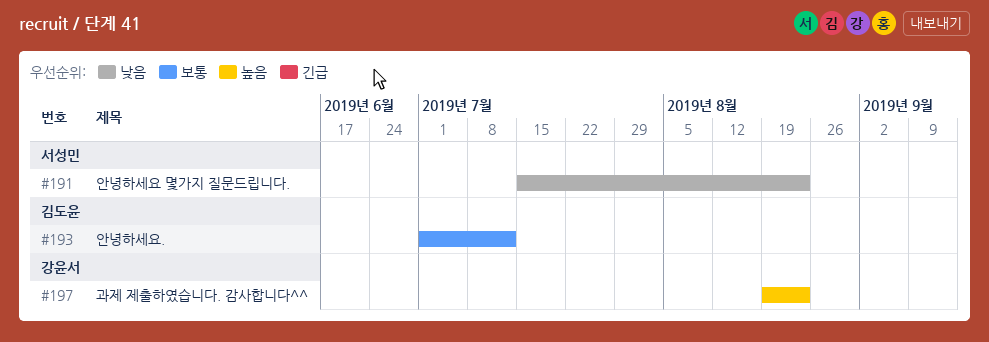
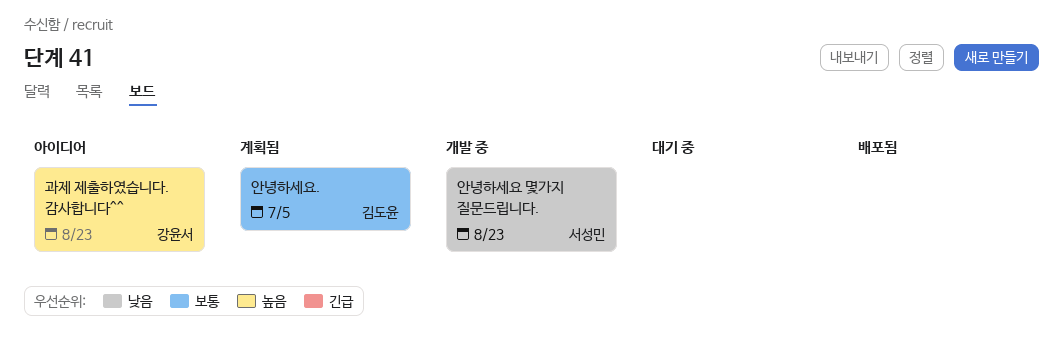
안녕하세요., due: Jul 12 -> Jul 5

